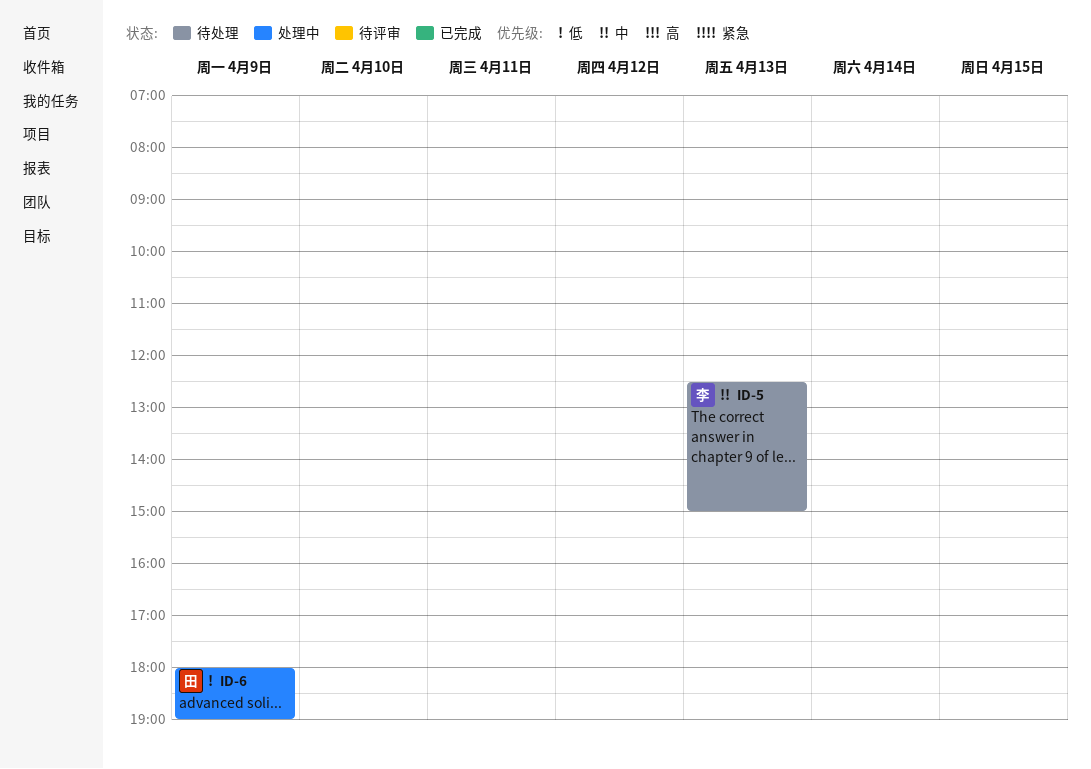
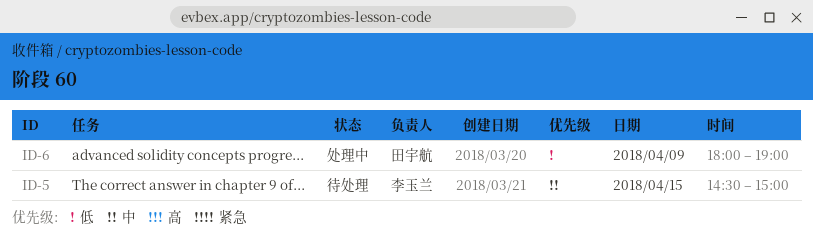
ID-5, day: Apr 13 -> Apr 15
ID-5, begins: 12:30 -> 14:30

